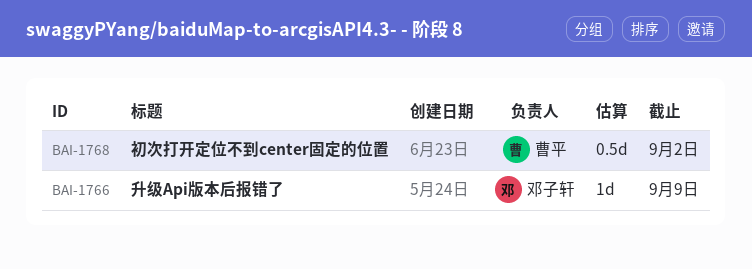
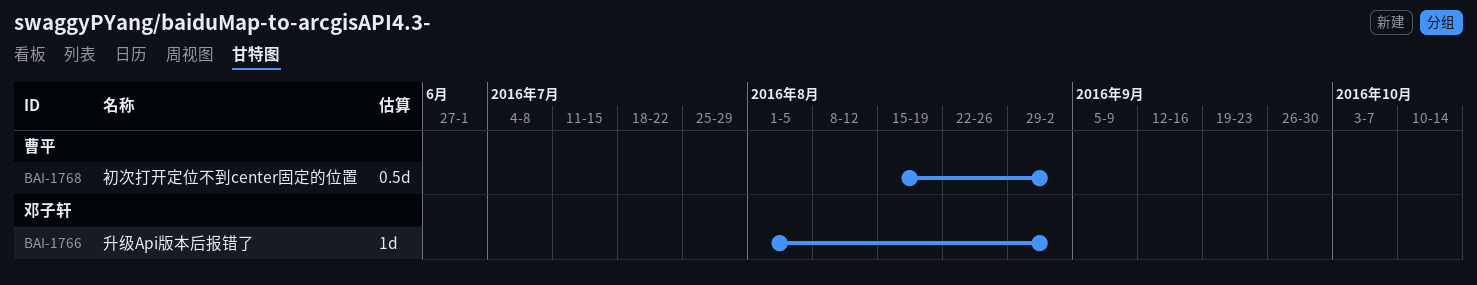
BAI-1766, due: Sep 9 -> Sep 2

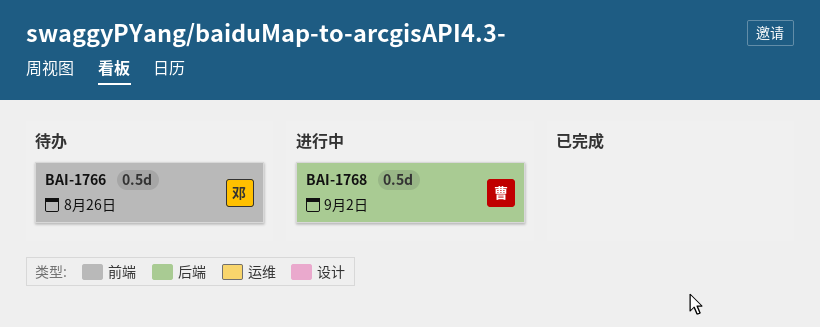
BAI-1766, estimate: 1d -> 0.5d
BAI-1766, due: Sep 2 -> Aug 26

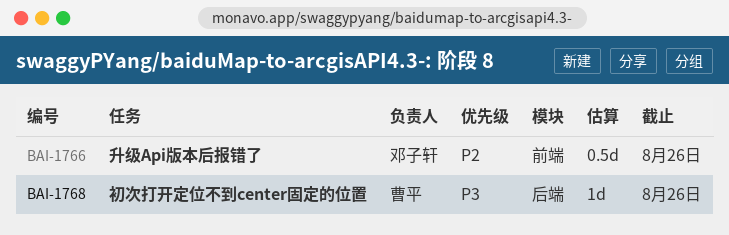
BAI-1768, estimate: 0.5d -> 1d
BAI-1768, due: Sep 2 -> Aug 26

